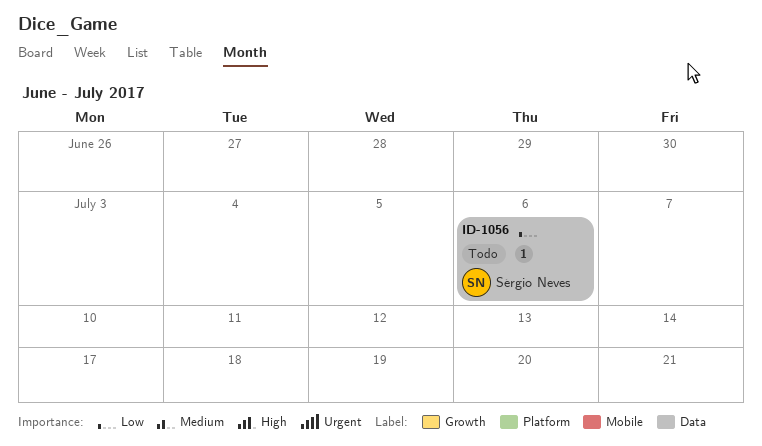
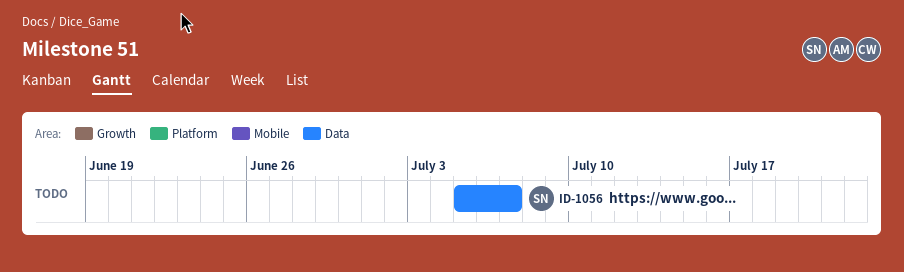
ID-1056, due: Jul 6 -> Jul 7

